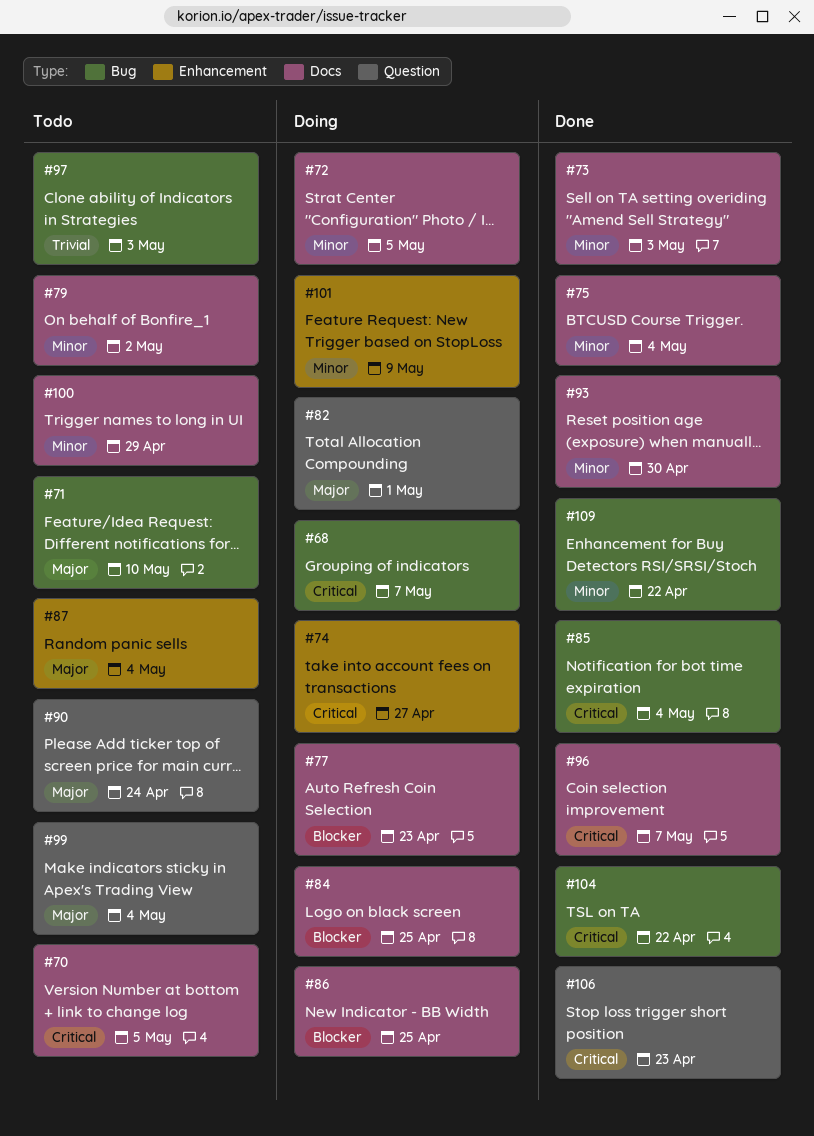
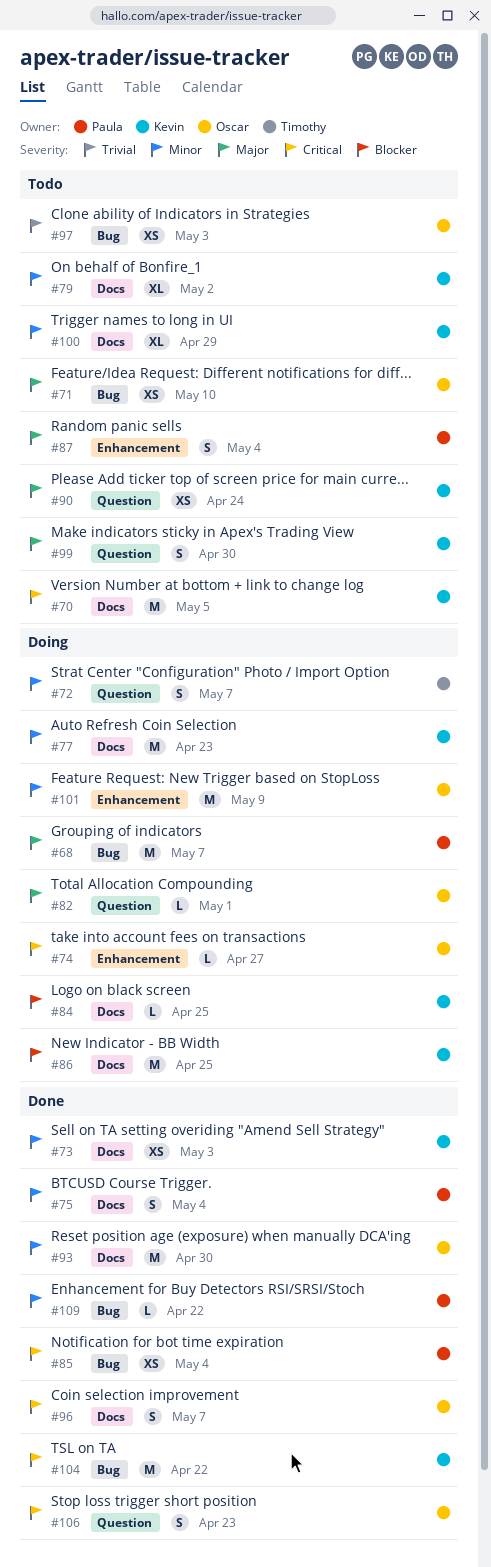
#68, priority: Critical -> Major
#72, label: Docs -> Question
#72, due: May 5 -> May 7
#77, priority: Blocker -> Minor
#99, due: May 4 -> Apr 30

